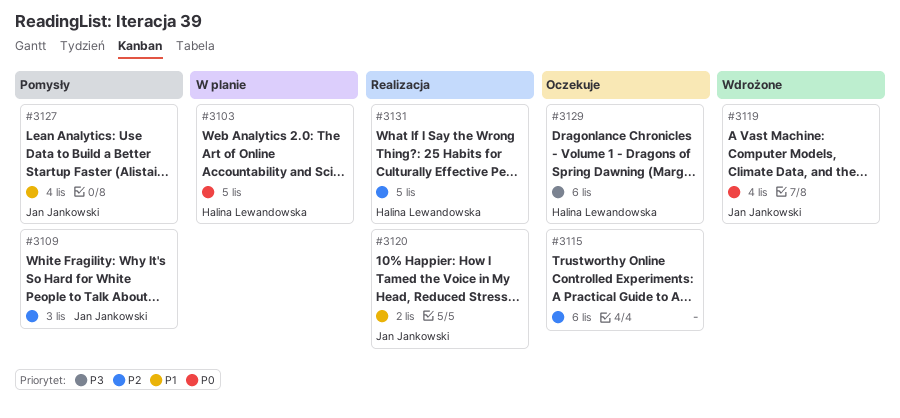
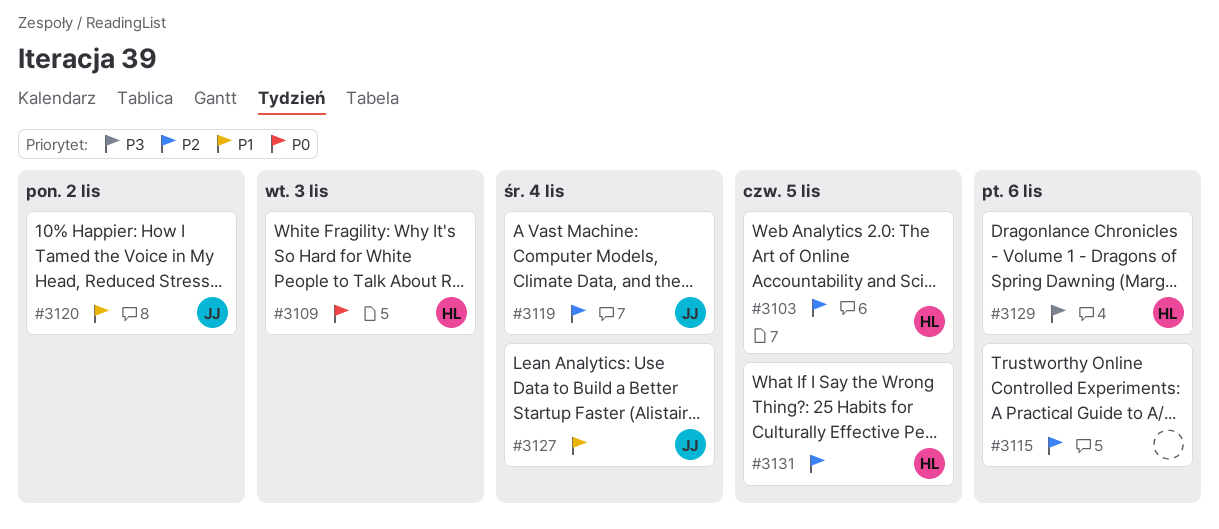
#3103, priority: P0 -> P2
#3109, owner: Jan Jankowski -> Halina Lewandowska
#3109, priority: P2 -> P0
#3119, priority: P0 -> P2

